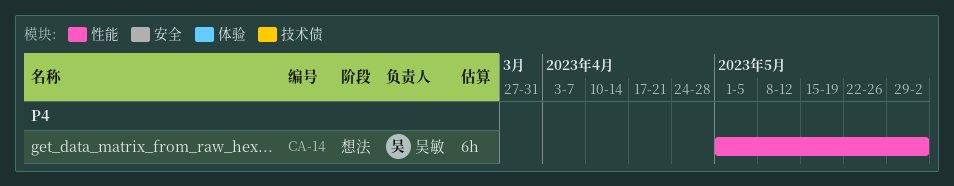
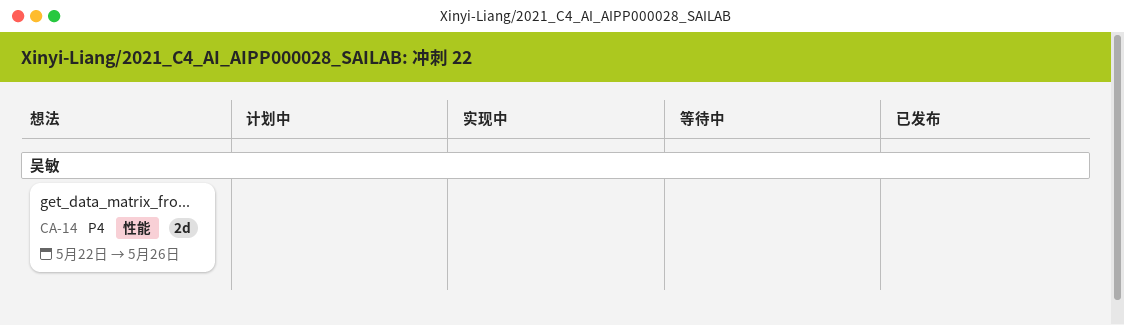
CA-14, estimate: 6h -> 2d
CA-14, start: May 1 -> May 22
CA-14, due: Jun 2 -> May 26

